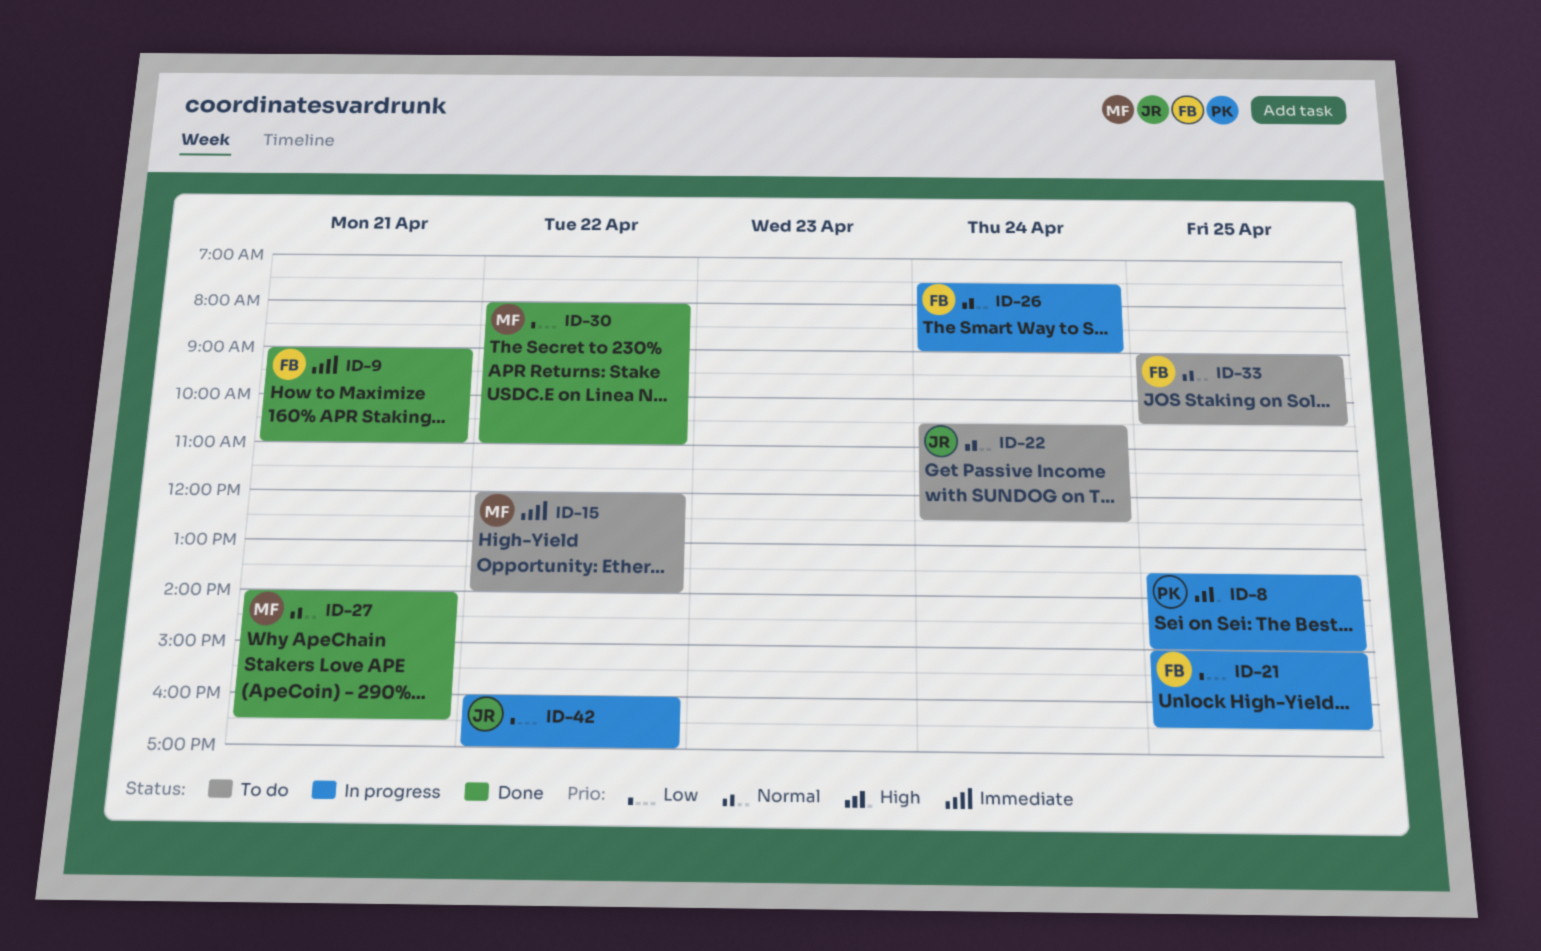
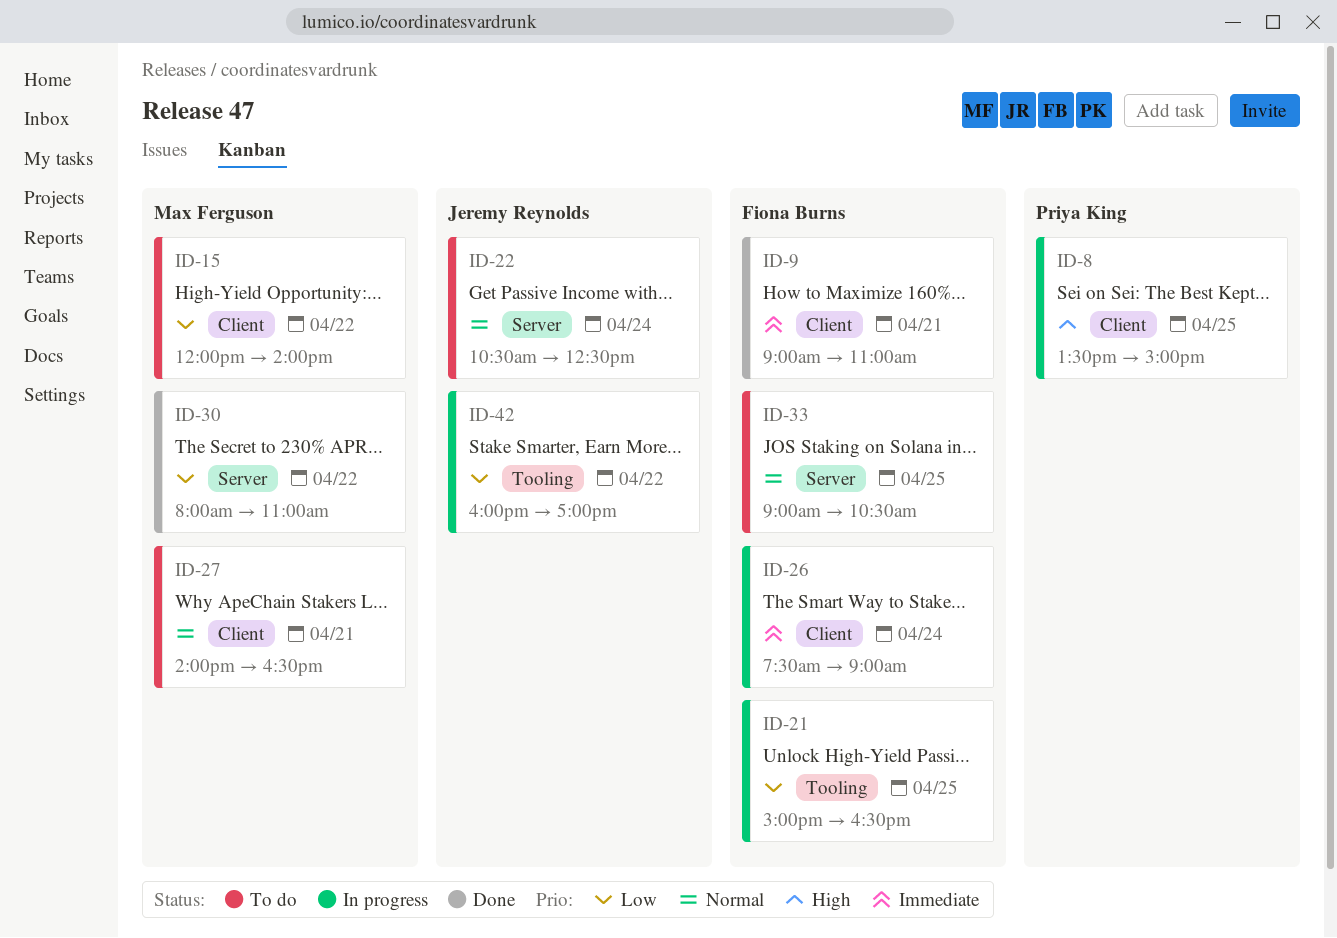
ID-15, priority: Immediate -> Low
ID-26, priority: Normal -> Immediate
ID-27, status: Done -> To do

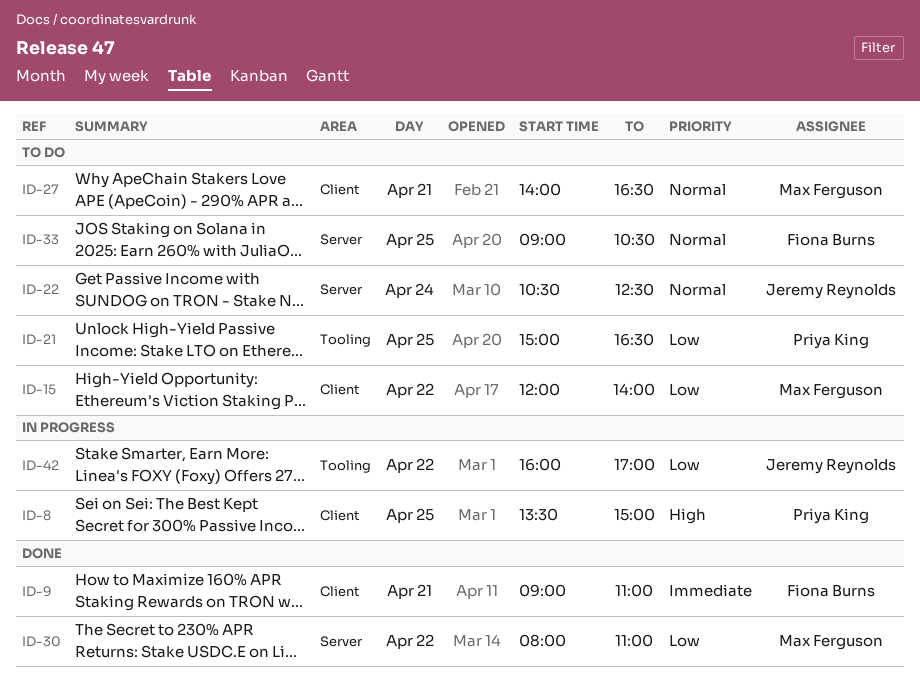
ID-21, status: In progress -> To do
ID-21, owner: Fiona Burns -> Priya King
ID-26: present -> none

